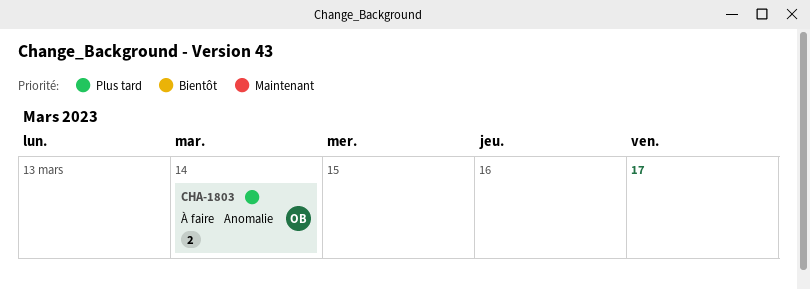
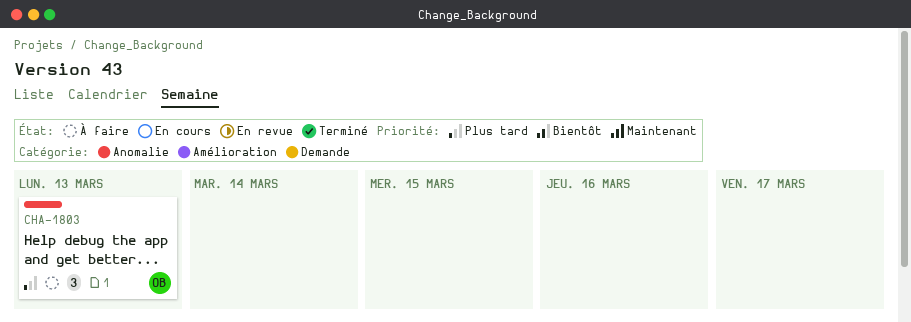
CHA-1803, estimate: 2 -> 3
CHA-1803, due: Mar 14 -> Mar 13

